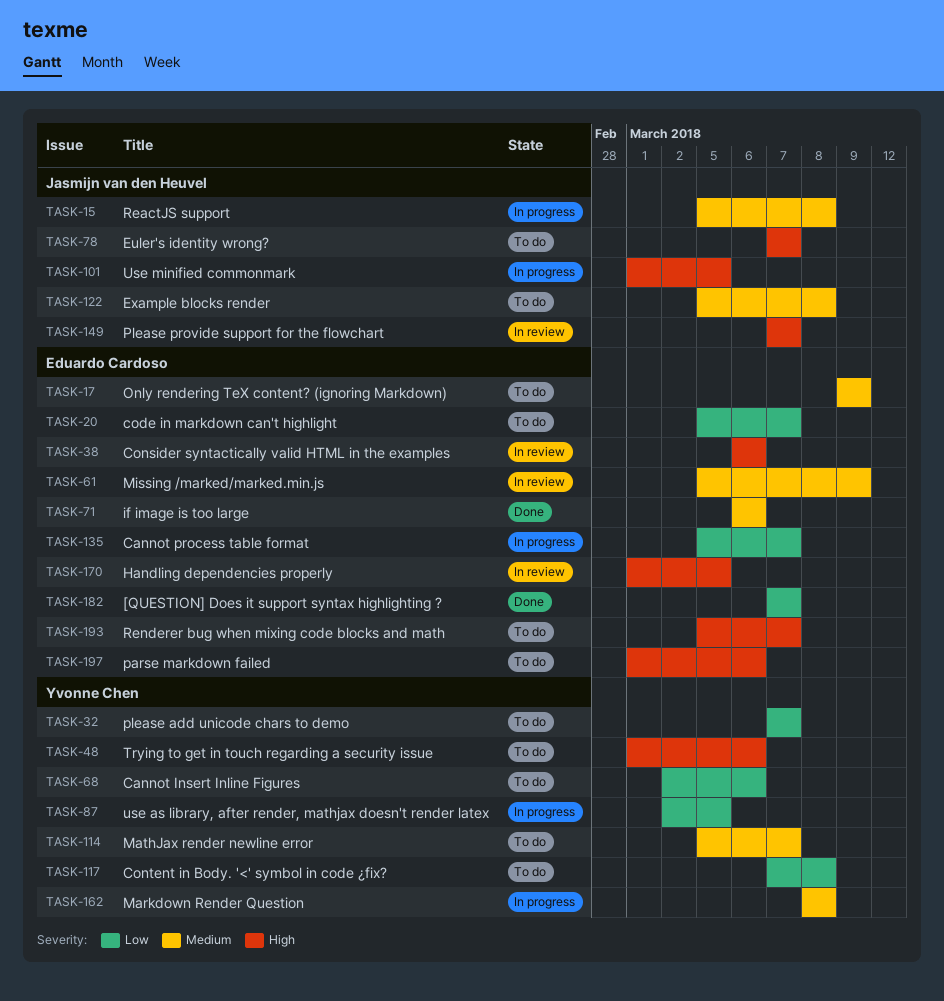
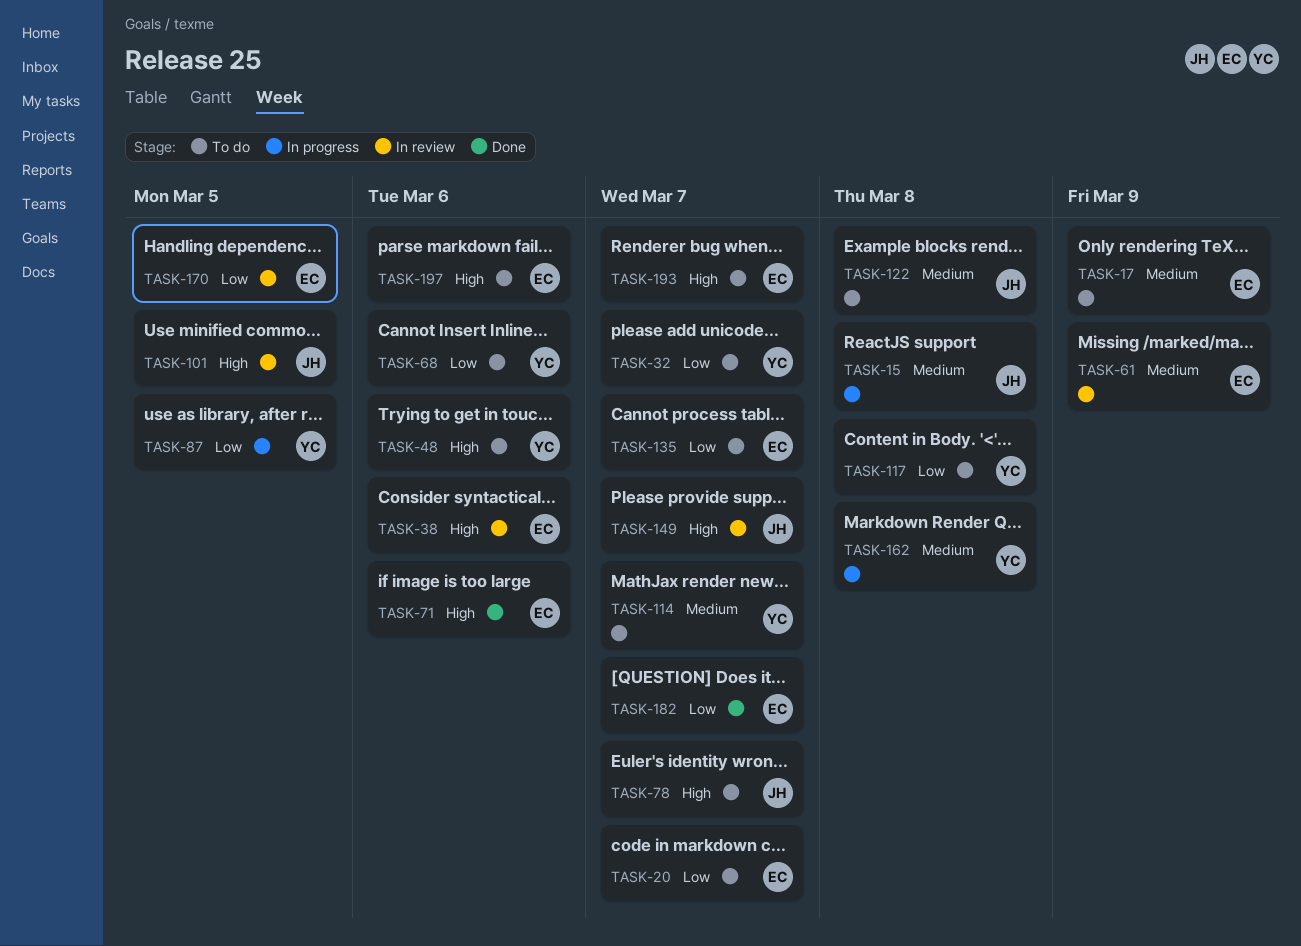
TASK-71, priority: Medium -> High
TASK-101, status: In progress -> In review
TASK-135, status: In progress -> To do
TASK-170, priority: High -> Low

